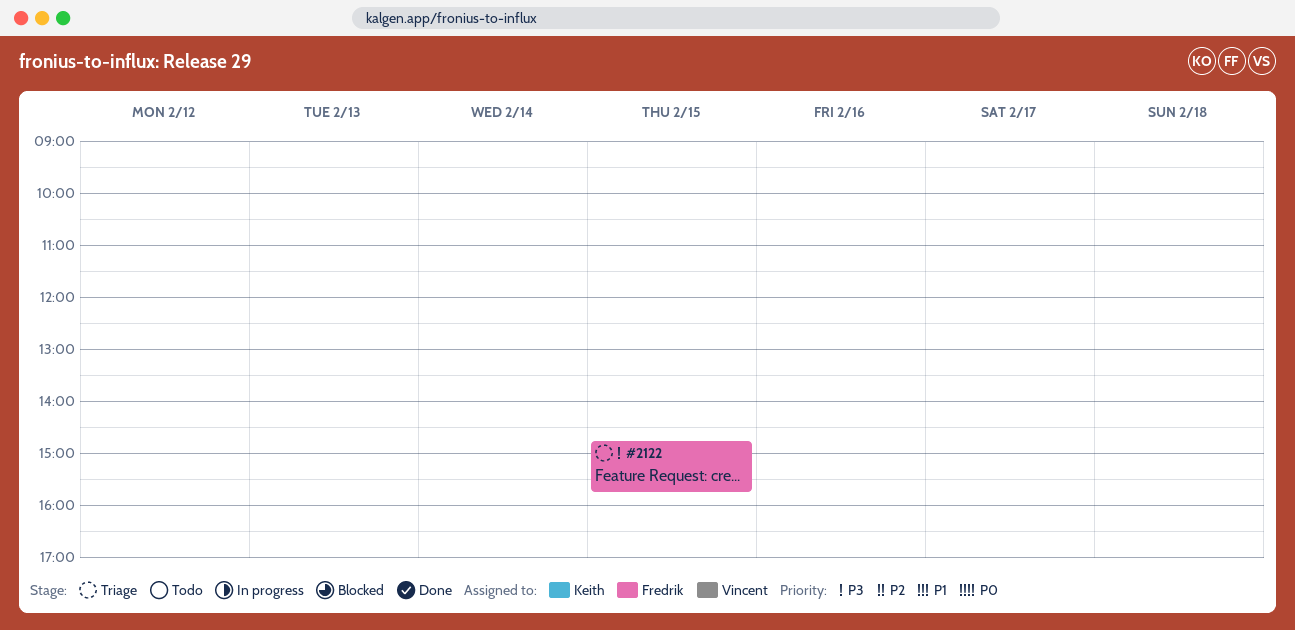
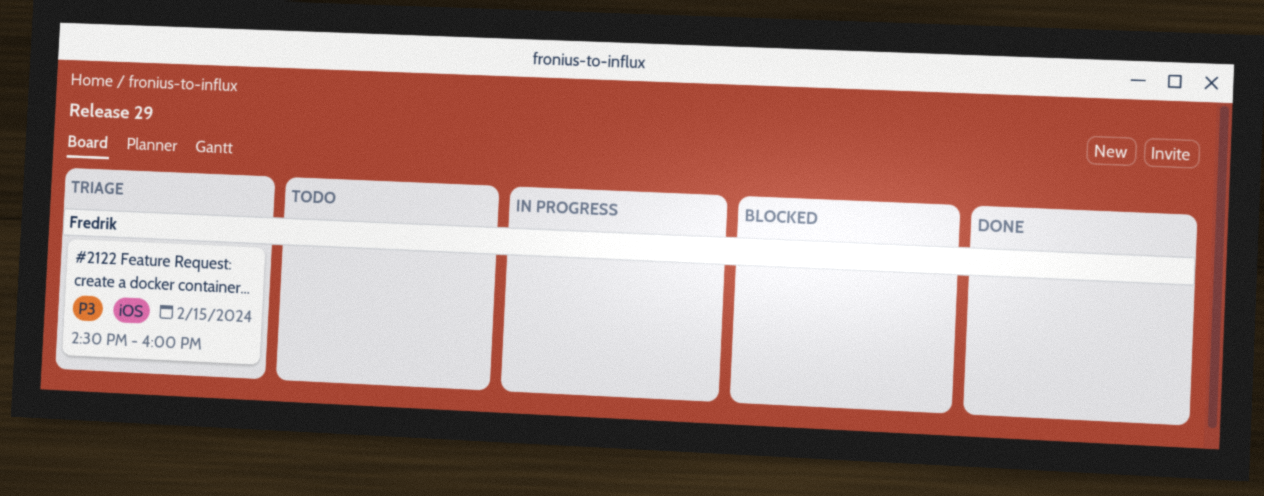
#2122, begins: 14:45 -> 14:30
#2122, ends: 15:45 -> 16:00

